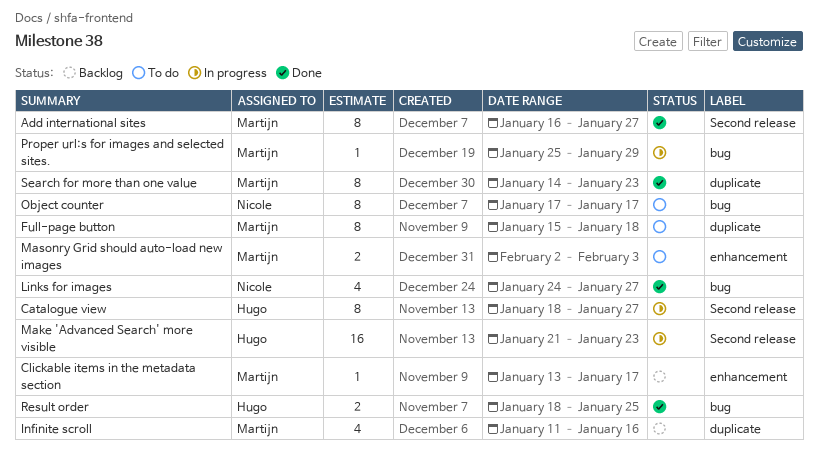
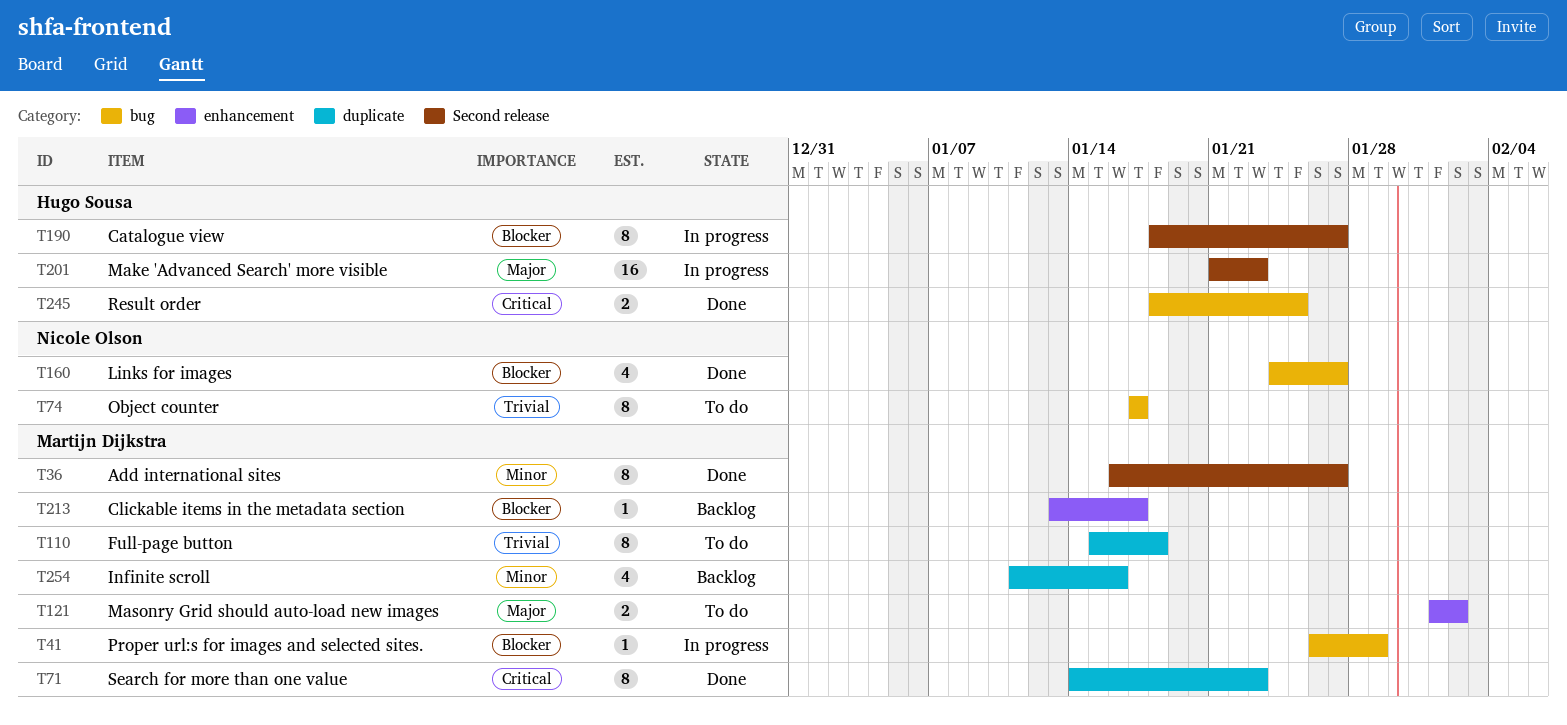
Masonry Grid should auto-load new images, start: Feb 2 -> Feb 1
Masonry Grid should auto-load new images, due: Feb 3 -> Feb 2
Proper url:s for images and selected sites., start: Jan 25 -> Jan 26

